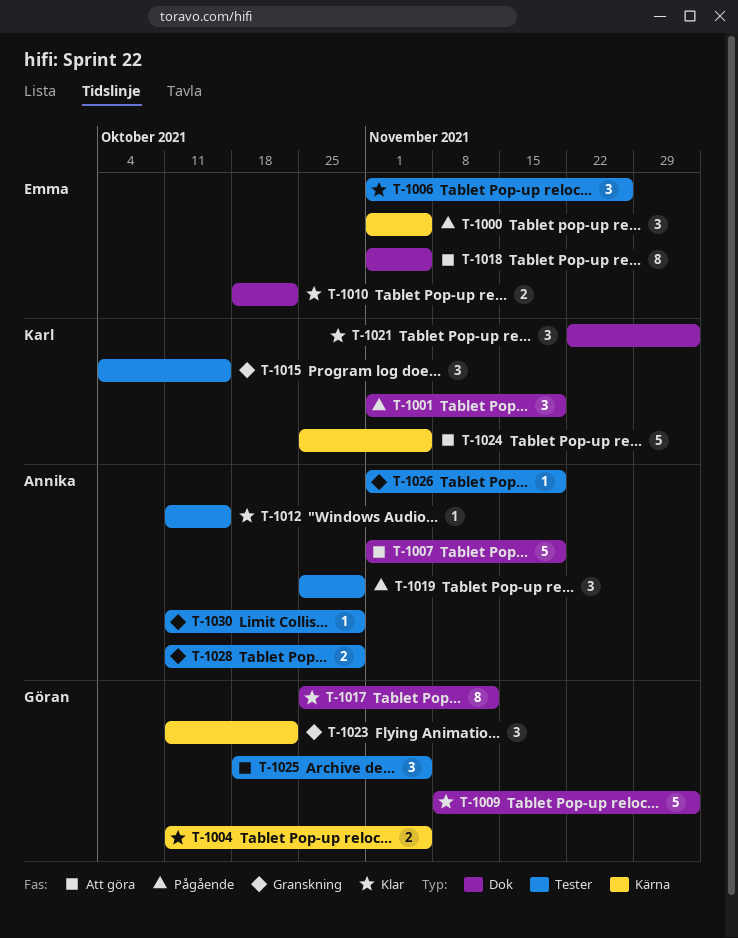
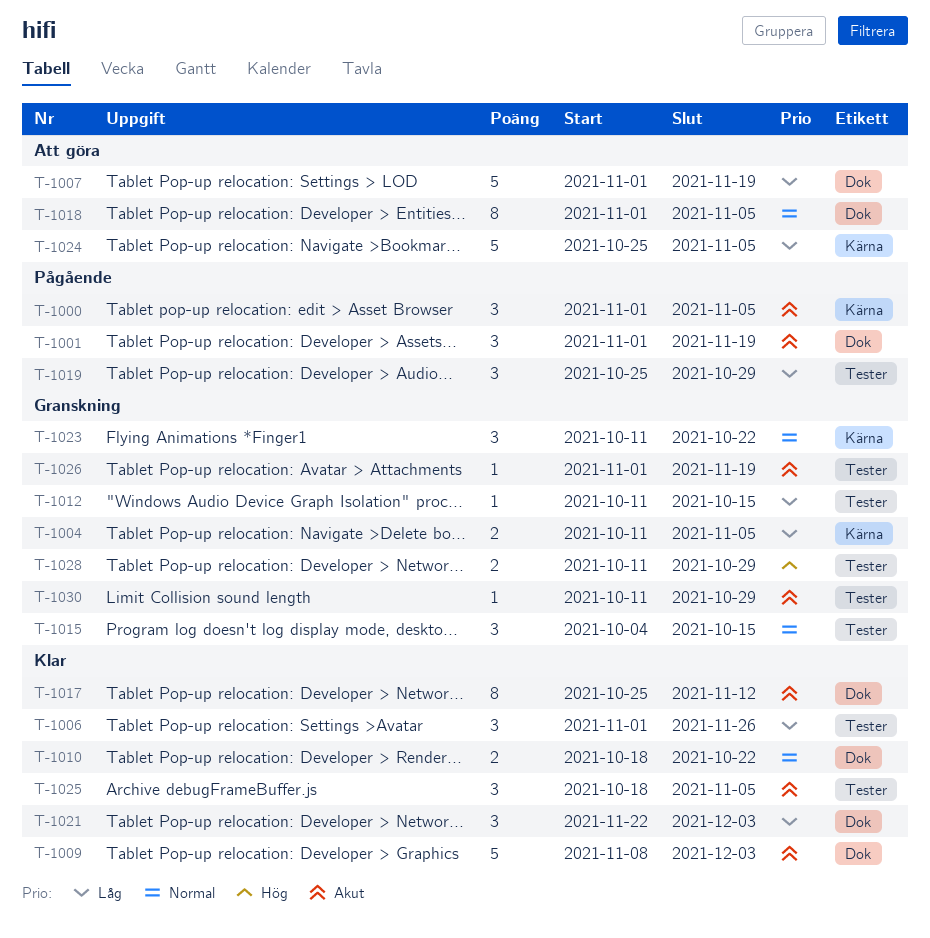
T-1004, status: Klar -> Granskning
T-1012, status: Klar -> Granskning
T-1025, status: Att göra -> Klar

